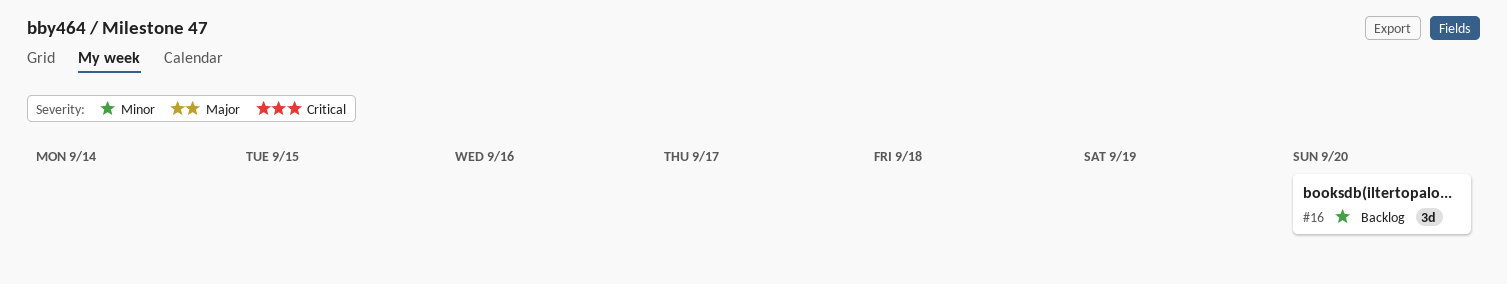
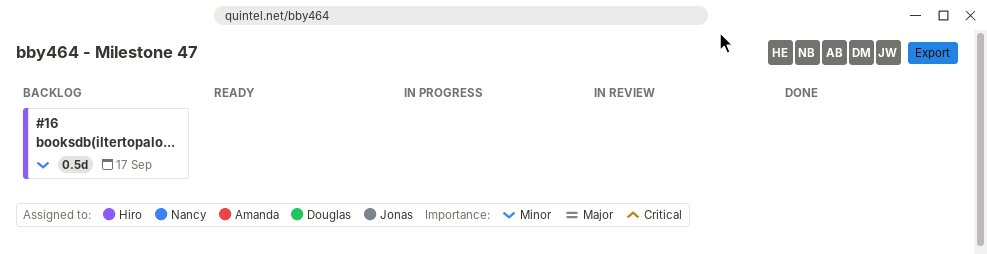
#16, estimate: 3d -> 0.5d
#16, due: Sep 20 -> Sep 17

